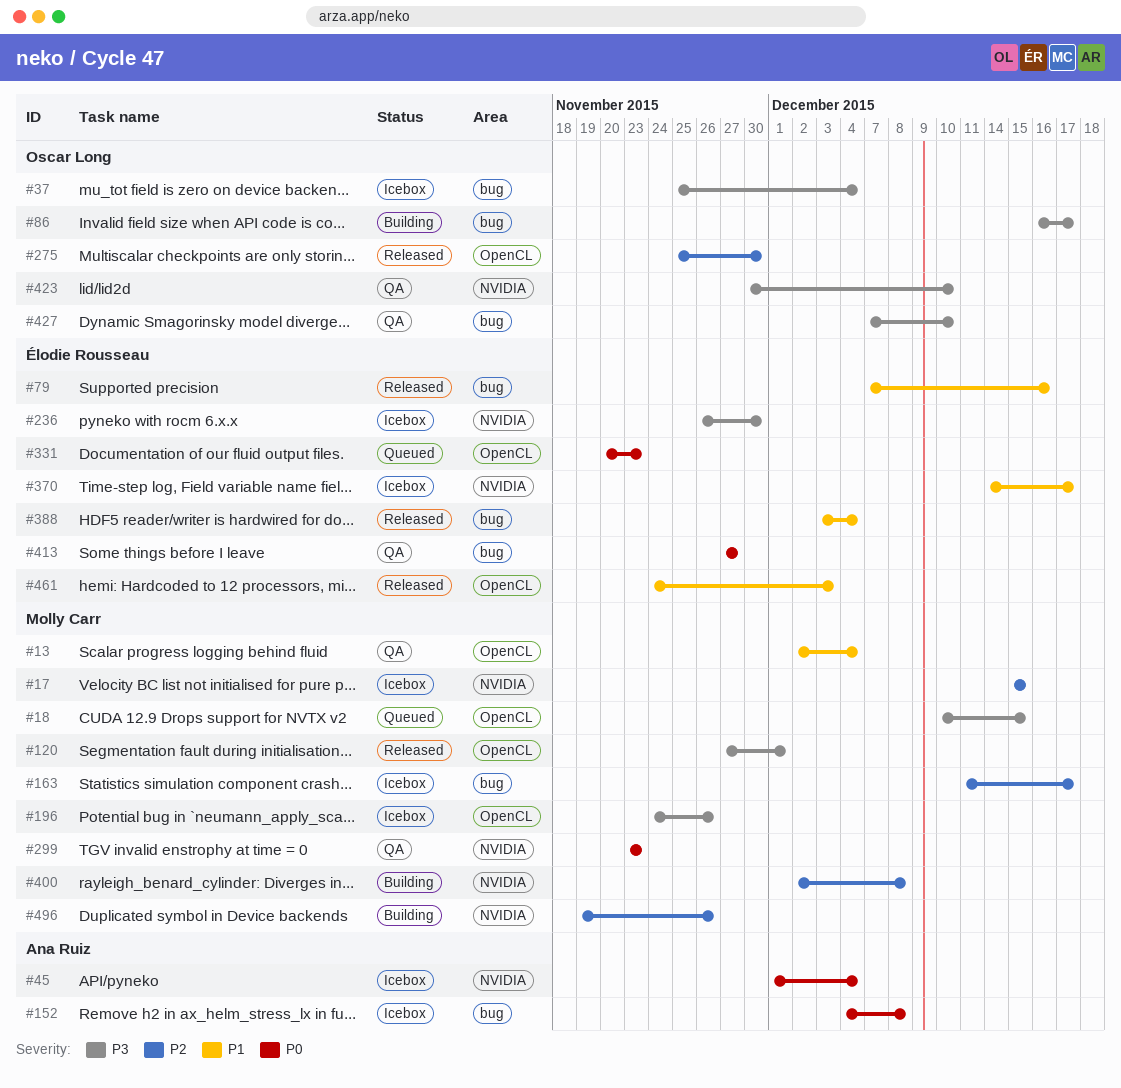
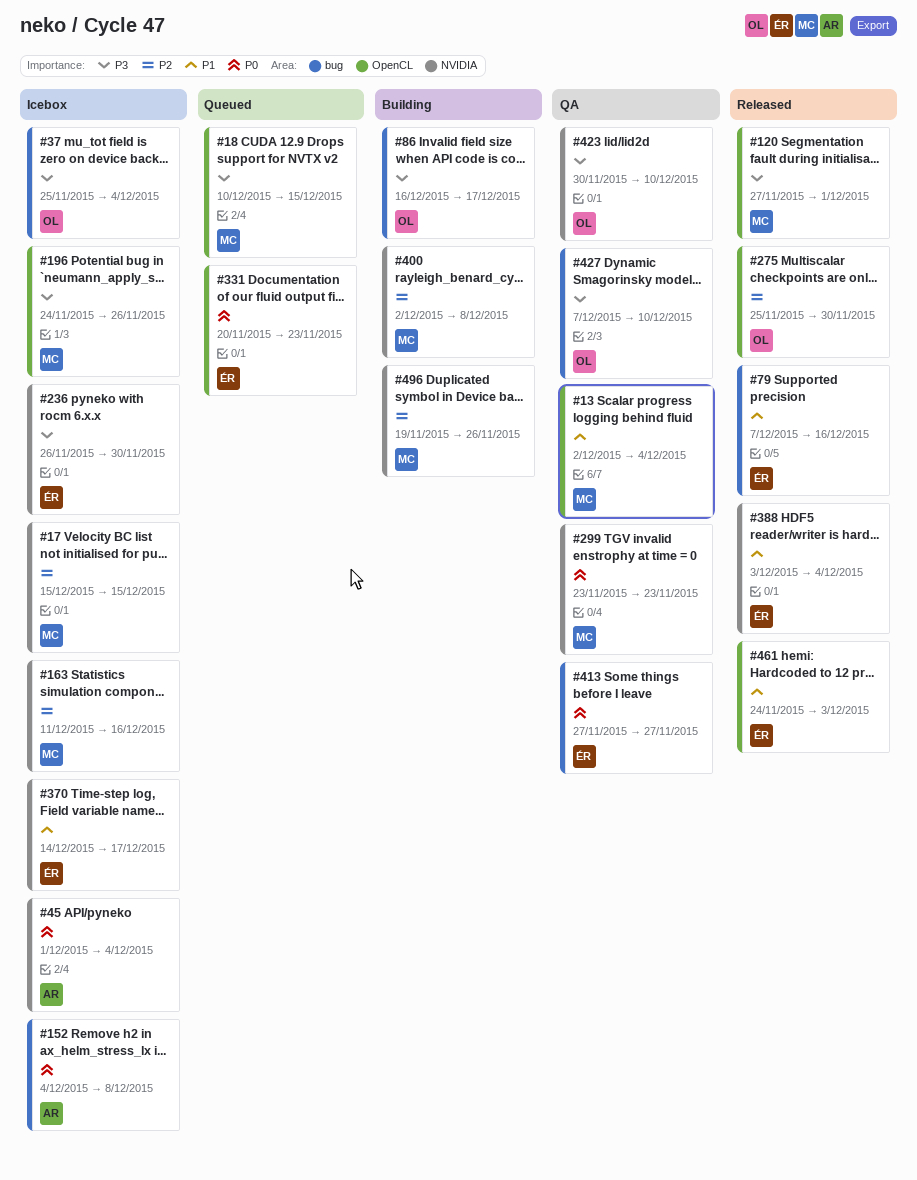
#163, label: bug -> NVIDIA
#163, due: Dec 17 -> Dec 16
#388, label: bug -> NVIDIA

